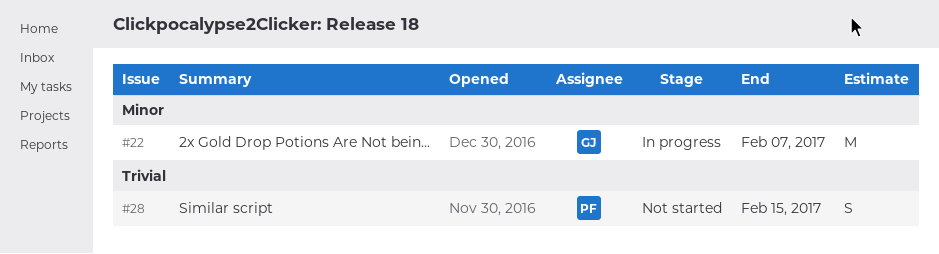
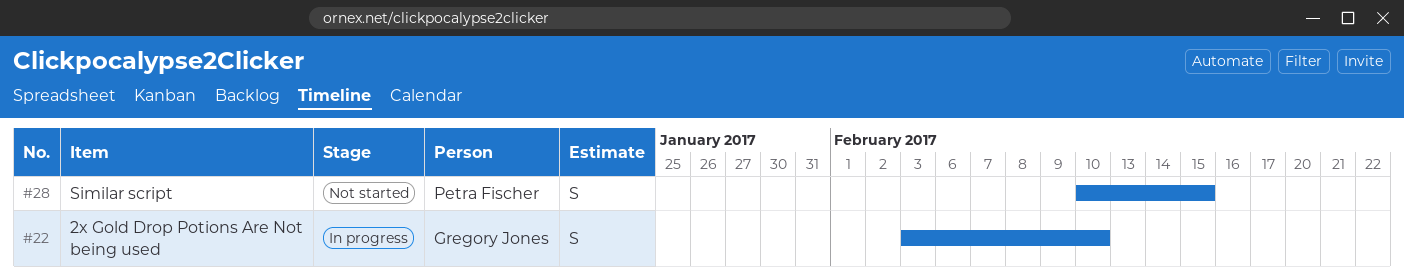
#22, estimate: M -> S
#22, due: Feb 7 -> Feb 10

